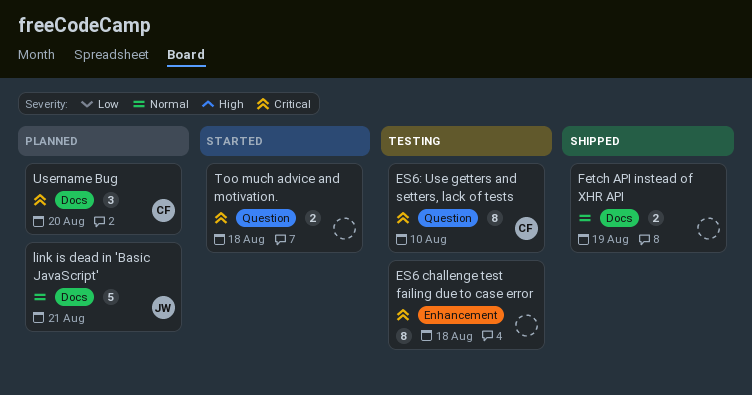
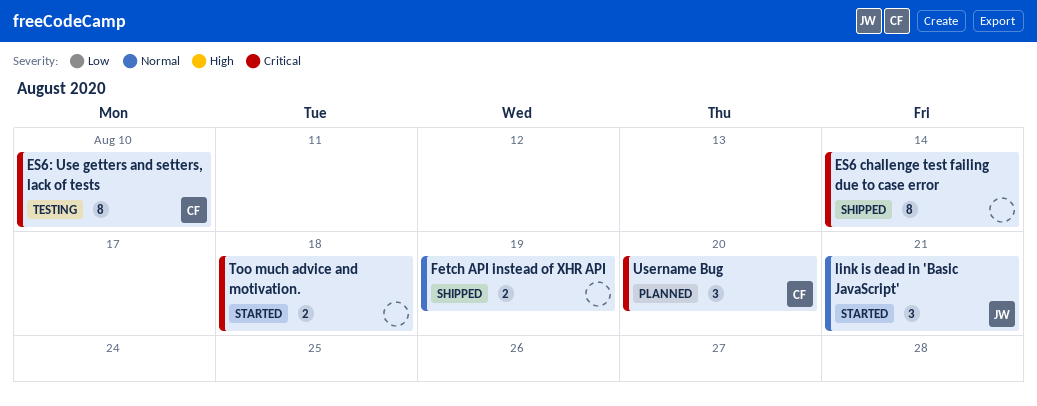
ES6 challenge test failing due to case error, status: Testing -> Shipped
ES6 challenge test failing due to case error, due: Aug 18 -> Aug 14
link is dead in 'Basic JavaScript', status: Planned -> Started
link is dead in 'Basic JavaScript', estimate: 5 -> 3

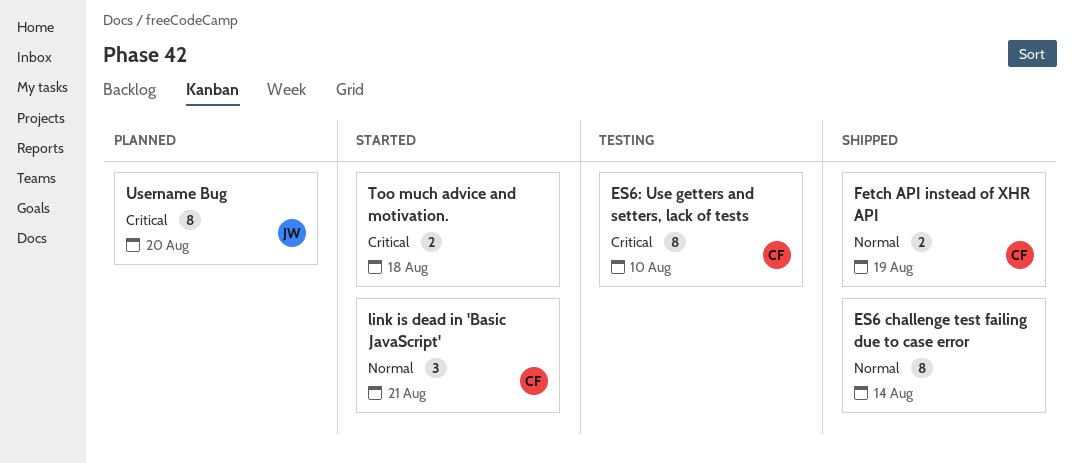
ES6 challenge test failing due to case error, priority: Critical -> Normal
Fetch API instead of XHR API, owner: none -> CF
link is dead in 'Basic JavaScript', owner: JW -> CF
Username Bug, owner: CF -> JW
Username Bug, estimate: 3 -> 8

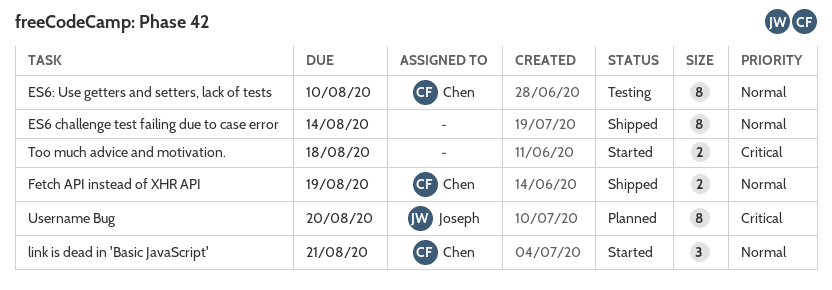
ES6: Use getters and setters, lack of tests, priority: Critical -> Normal

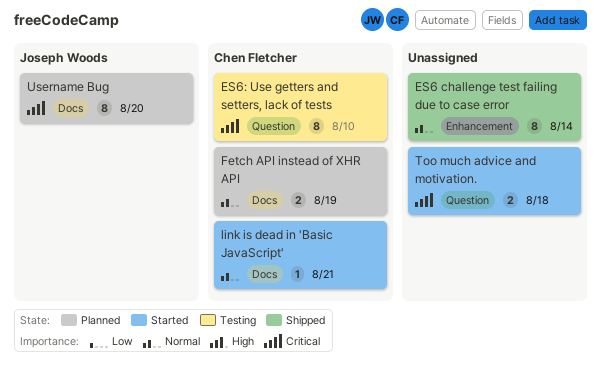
ES6: Use getters and setters, lack of tests, priority: Normal -> Critical
Fetch API instead of XHR API, status: Shipped -> Planned
link is dead in 'Basic JavaScript', estimate: 3 -> 1

